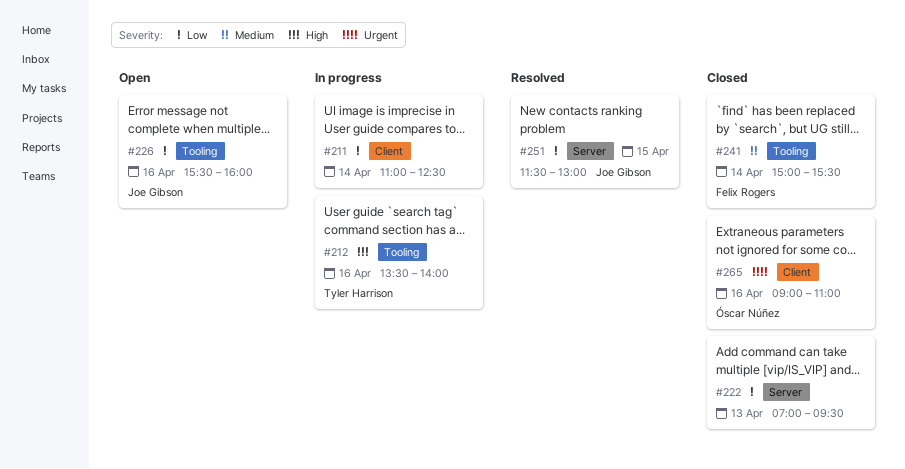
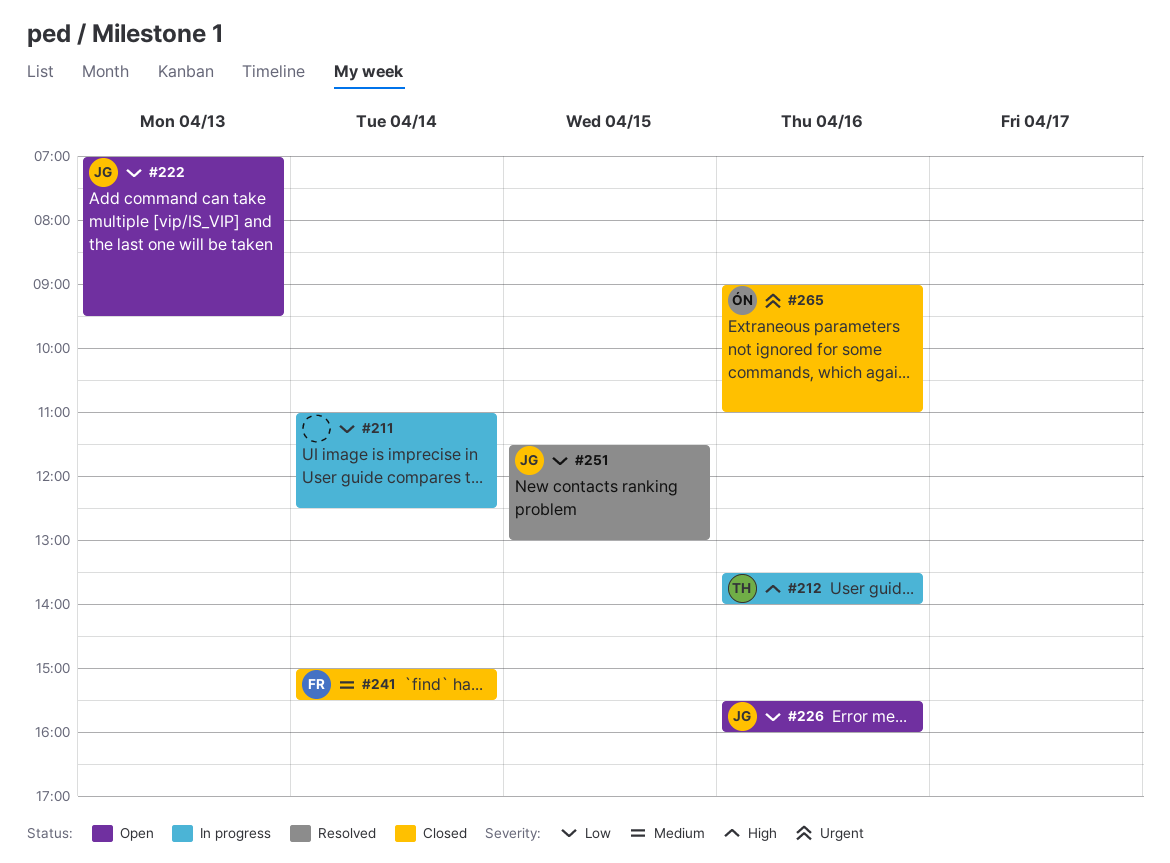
#222, status: Closed -> Open
#222, owner: none -> Joe Gibson

